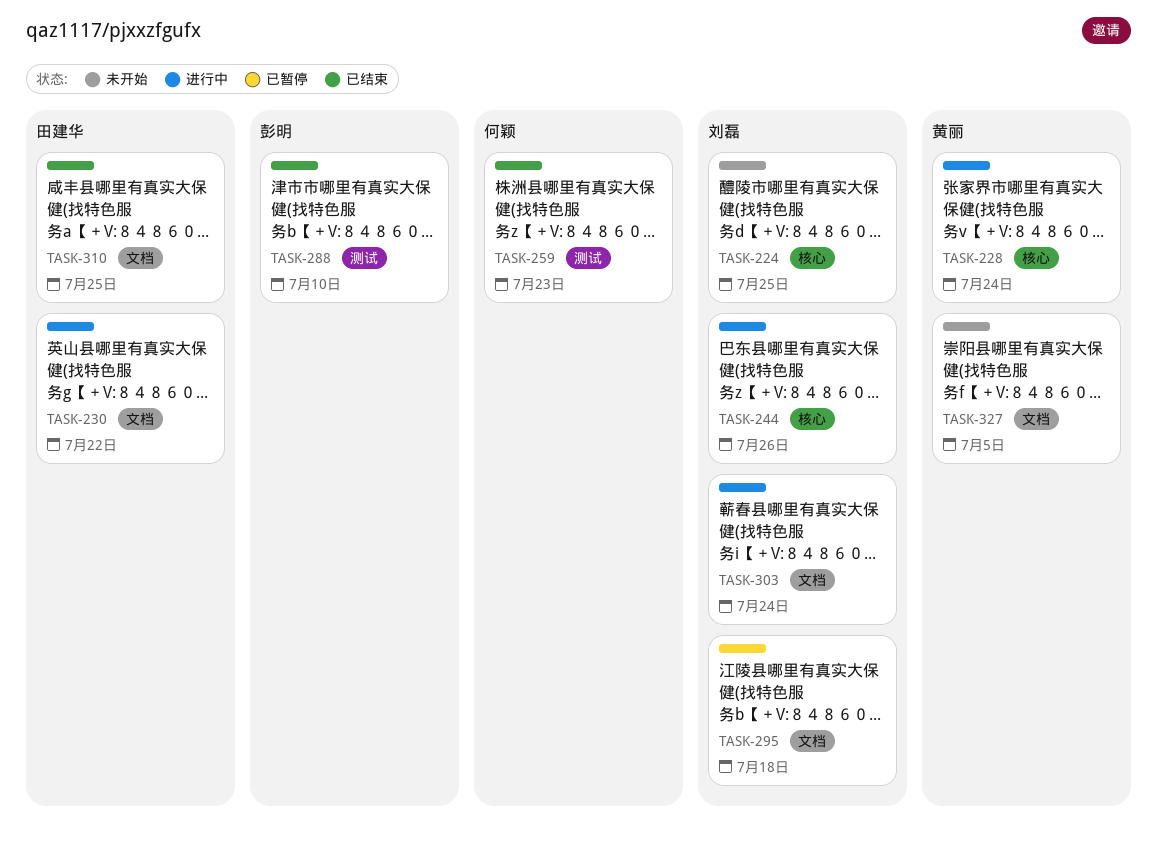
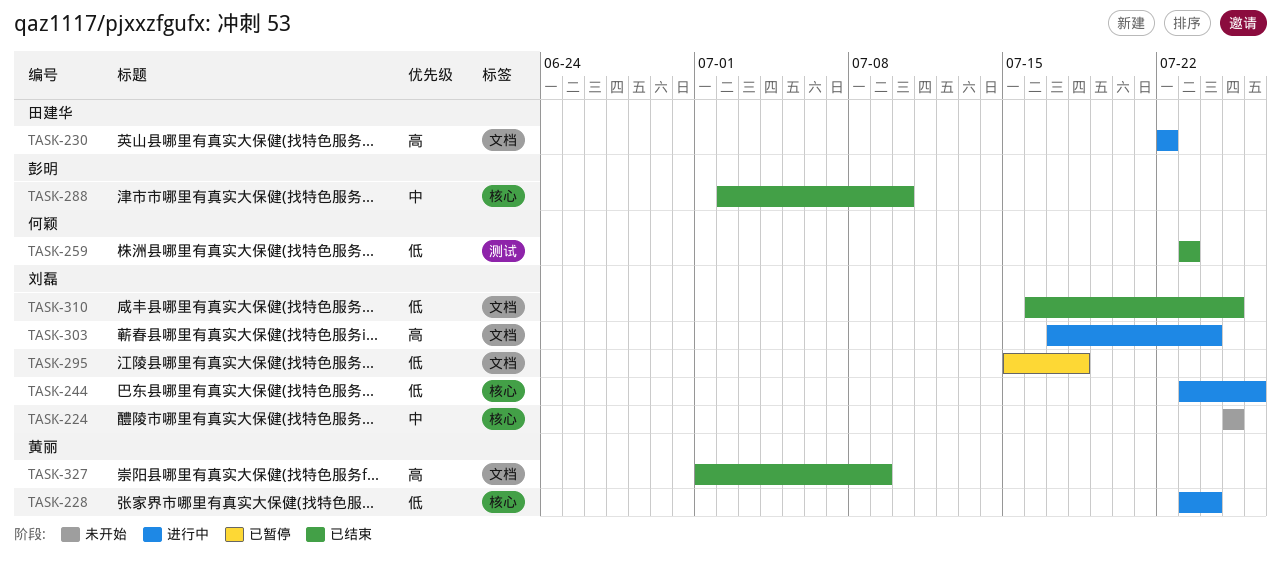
TASK-288, label: 测试 -> 核心
TASK-310, owner: 田建华 -> 刘磊
TASK-327, status: 未开始 -> 已结束
TASK-327, due: Jul 5 -> Jul 9

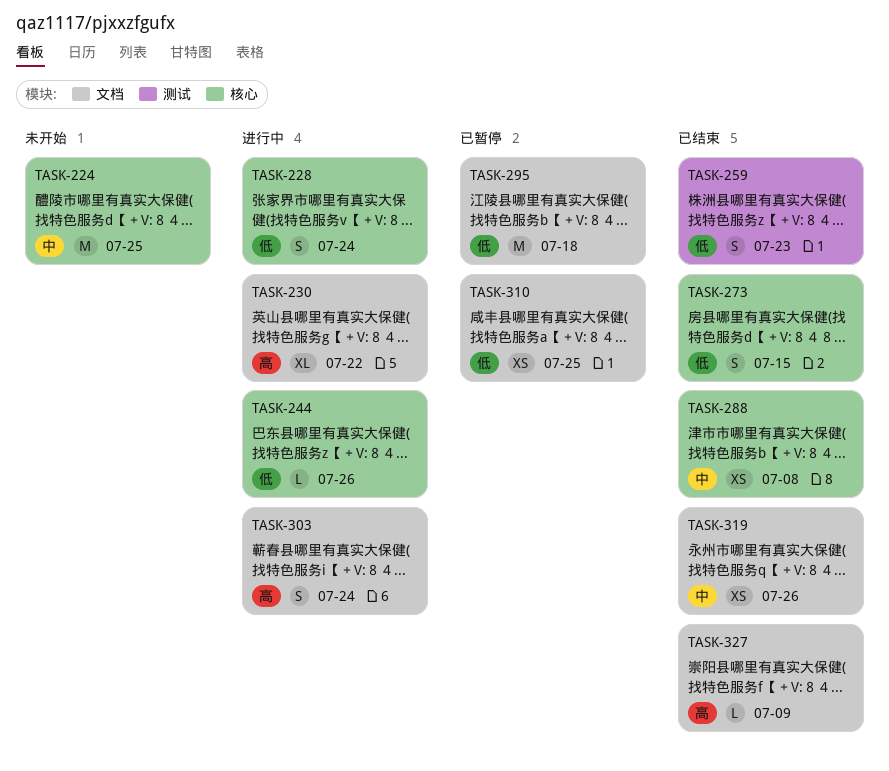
TASK-273: none -> present
TASK-288, due: Jul 10 -> Jul 8
TASK-310, status: 已结束 -> 已暂停
TASK-319: none -> present

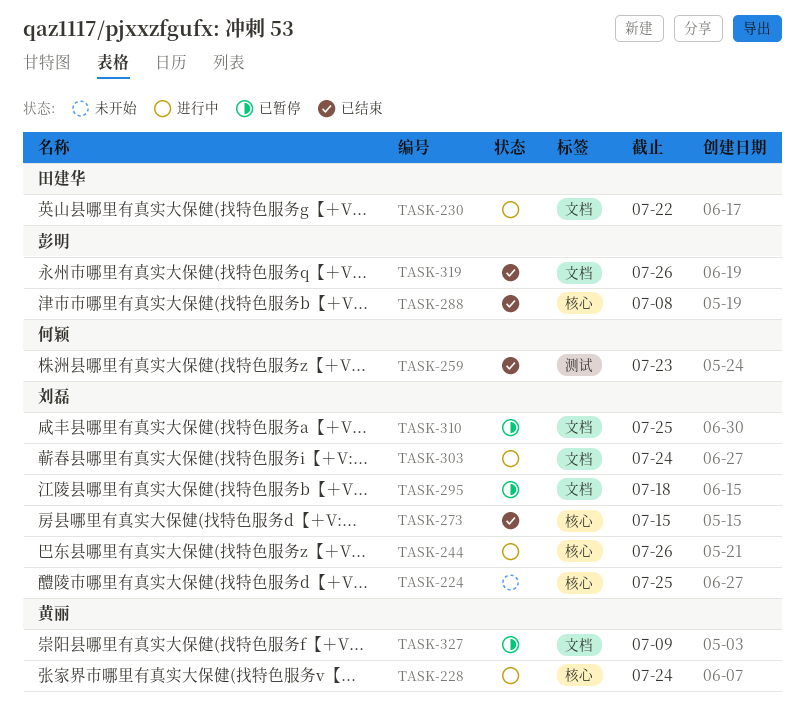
TASK-327, status: 已结束 -> 已暂停

